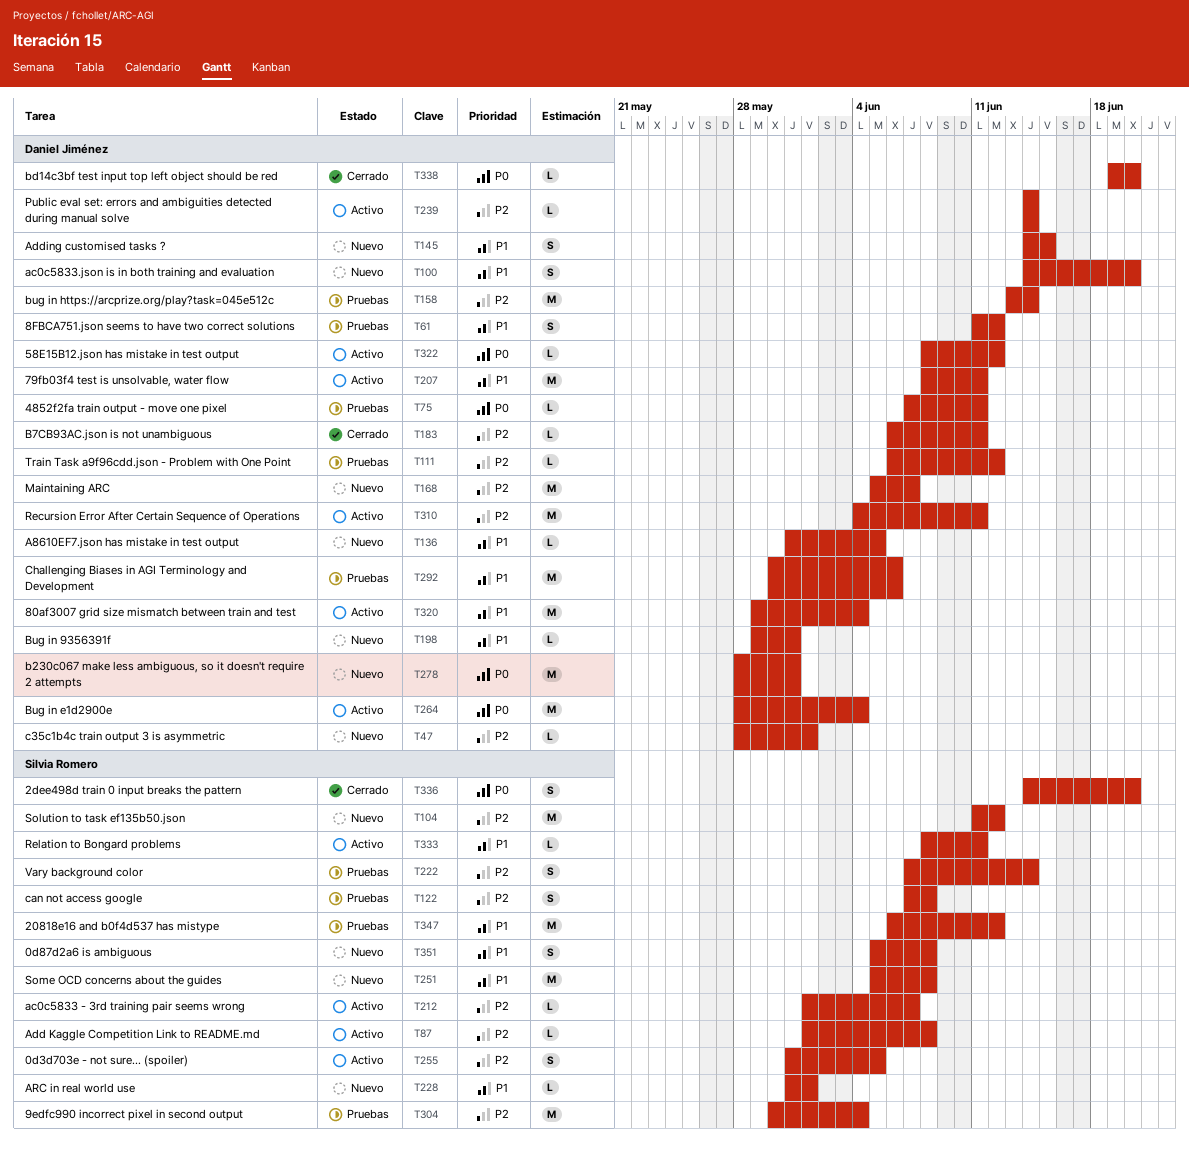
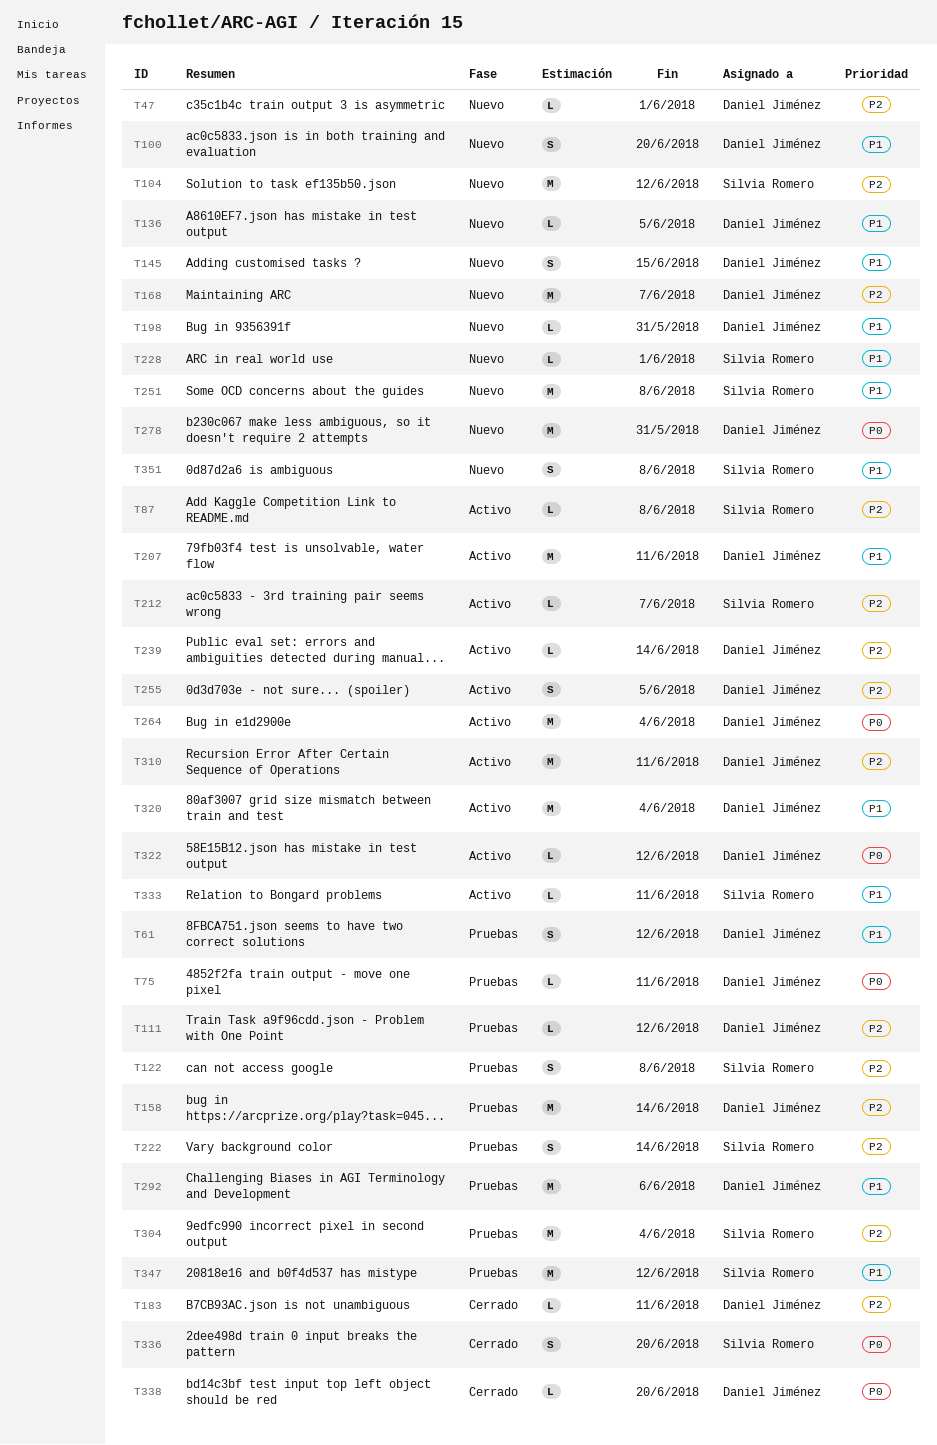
T255, owner: Silvia Romero -> Daniel Jiménez

